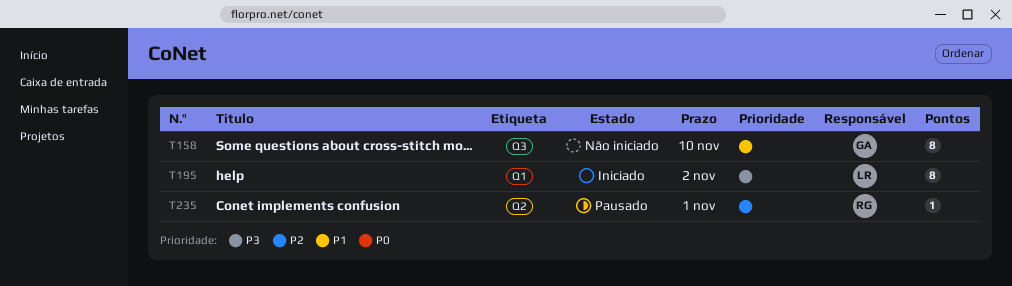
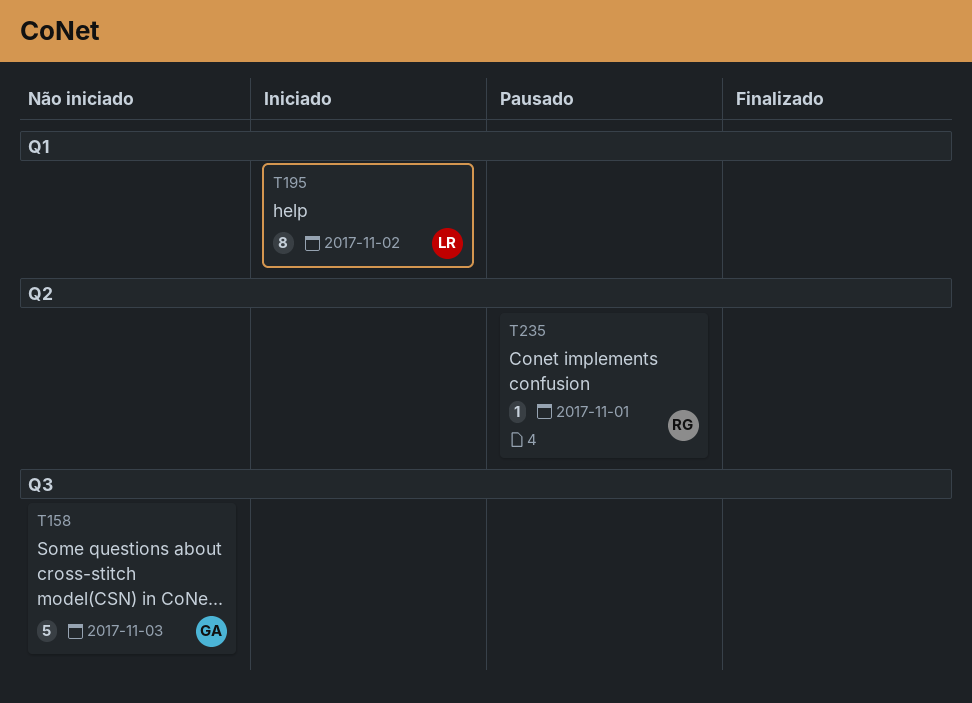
T158, estimate: 8 -> 5
T158, due: Nov 10 -> Nov 3

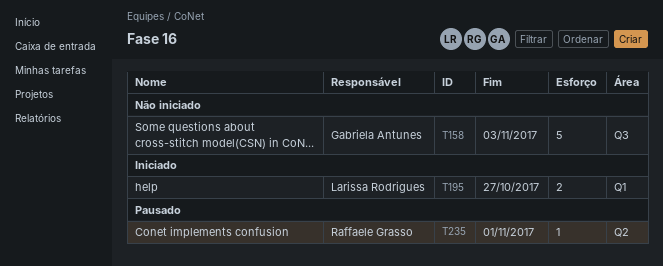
T195, estimate: 8 -> 2
T195, due: Nov 2 -> Oct 27

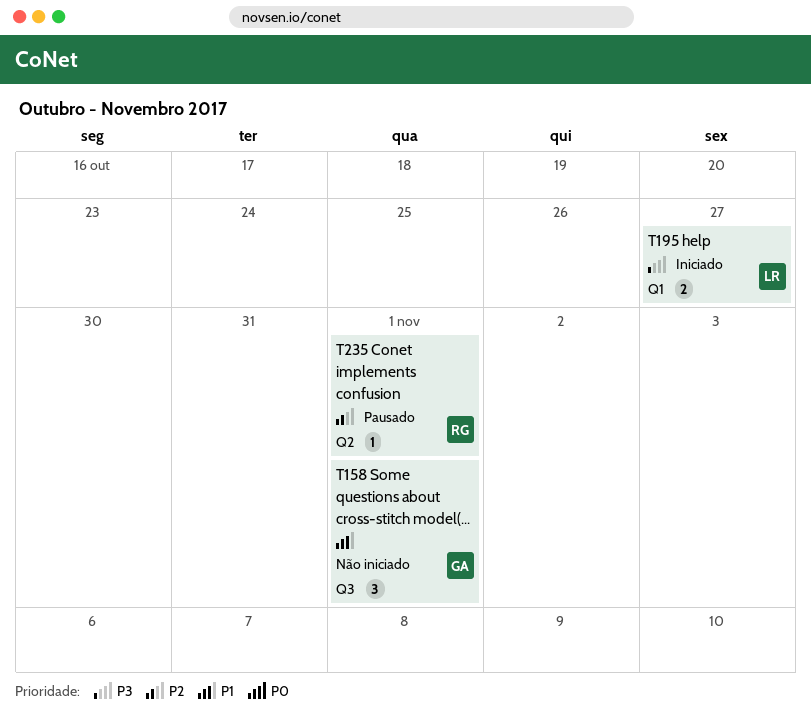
T158, estimate: 5 -> 3
T158, due: Nov 3 -> Nov 1

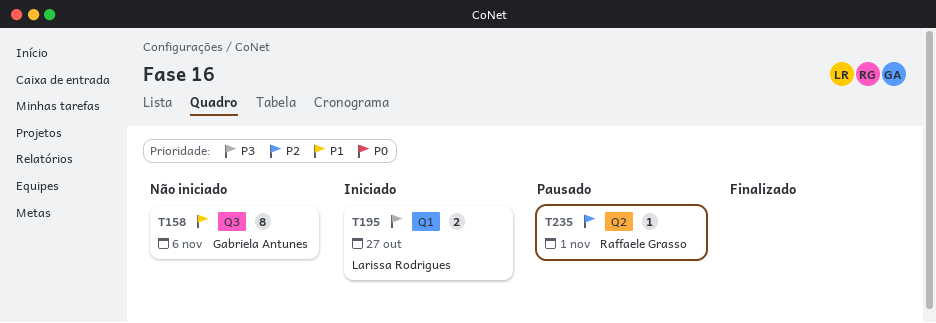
T158, estimate: 3 -> 8
T158, due: Nov 1 -> Nov 6

